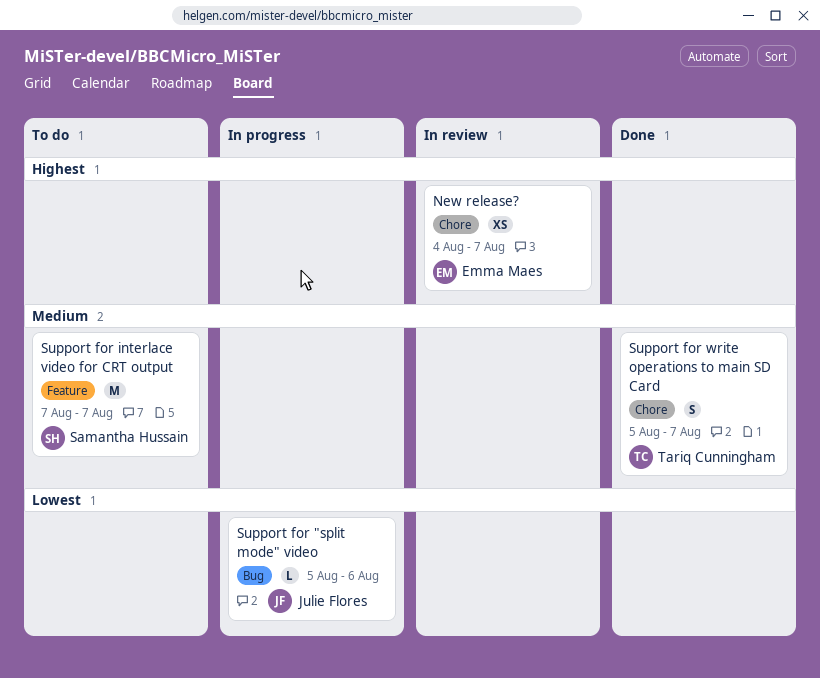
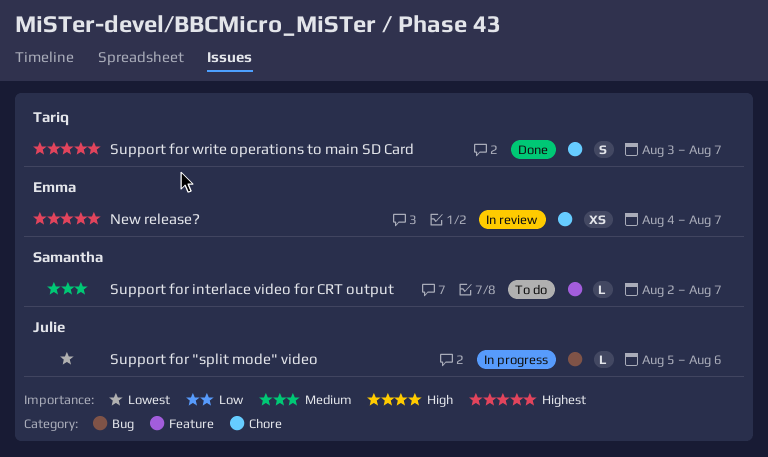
Support for interlace video for CRT output, estimate: M -> L
Support for interlace video for CRT output, start: Aug 7 -> Aug 2
Support for write operations to main SD Card, priority: Medium -> Highest
Support for write operations to main SD Card, start: Aug 5 -> Aug 3

